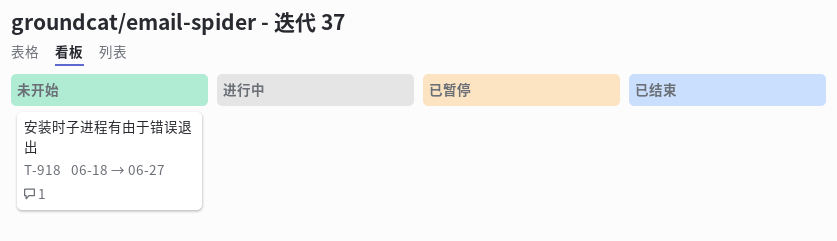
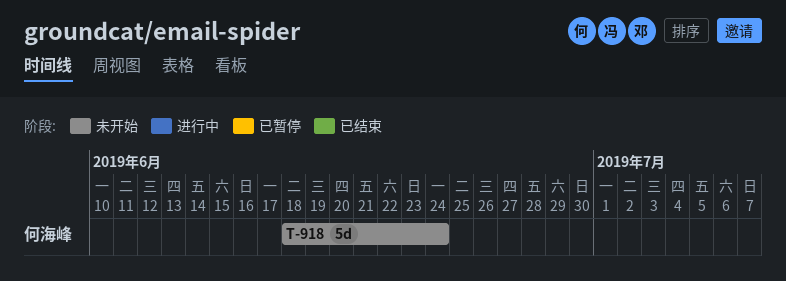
T-918, due: Jun 27 -> Jun 24

